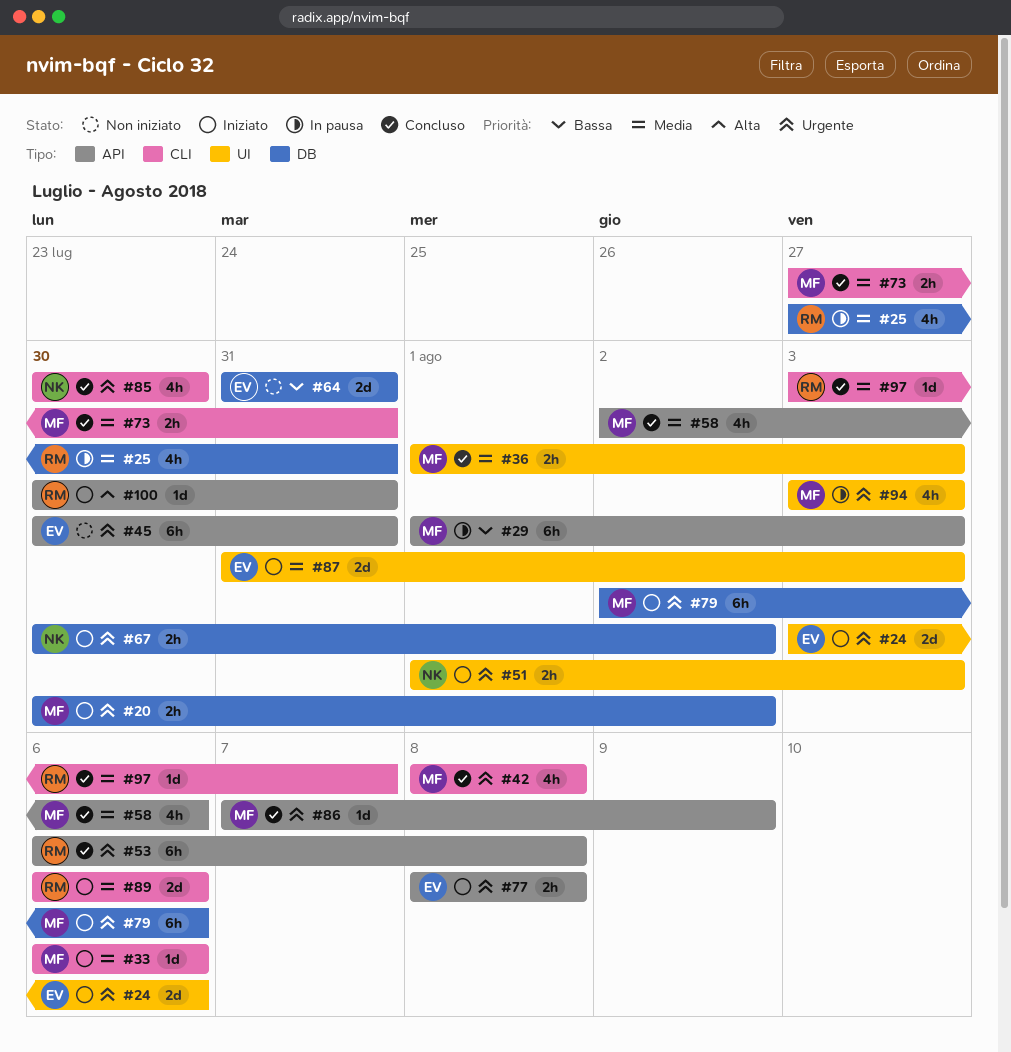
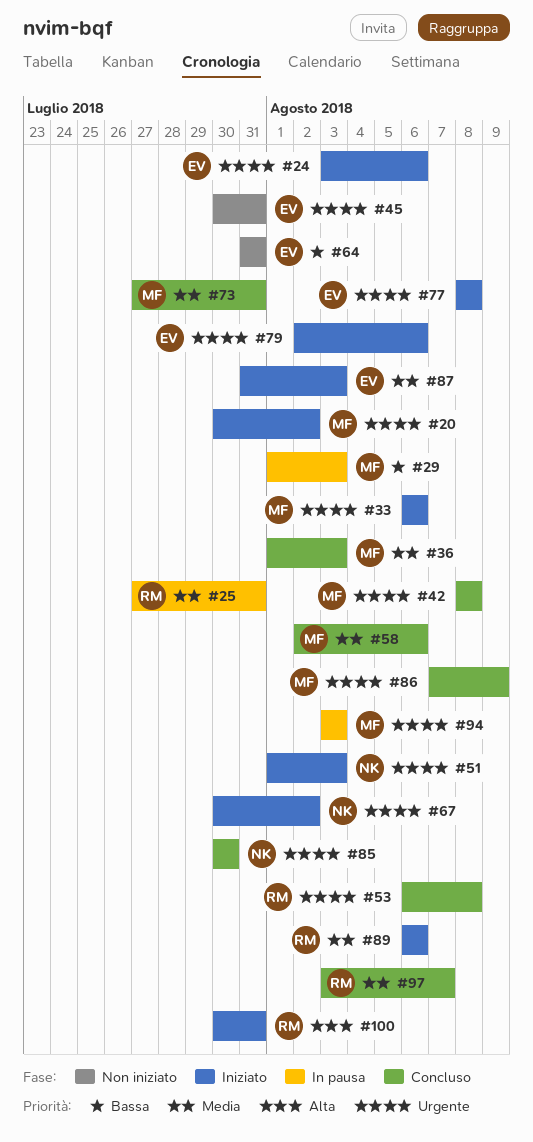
#33, priority: Media -> Urgente
#79, owner: MF -> EV

